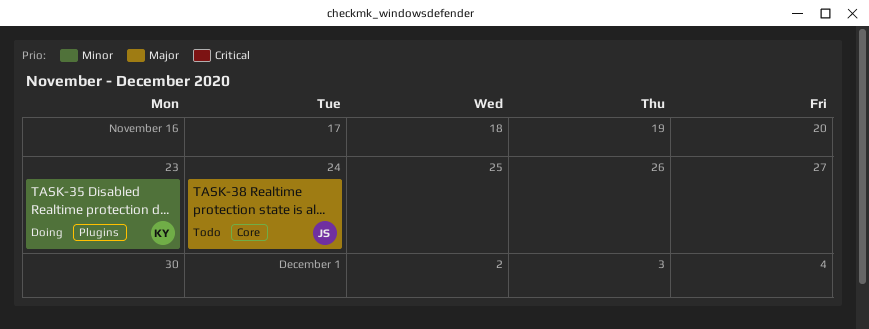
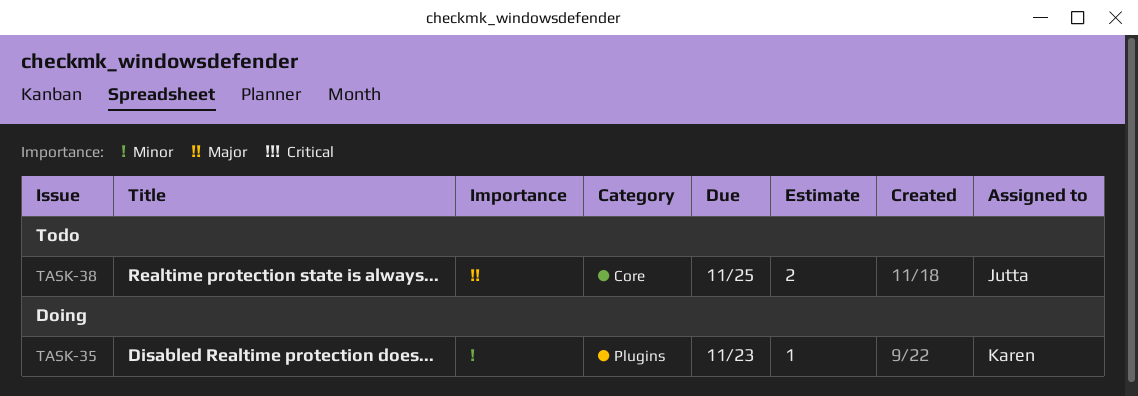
TASK-38, due: Nov 24 -> Nov 25

